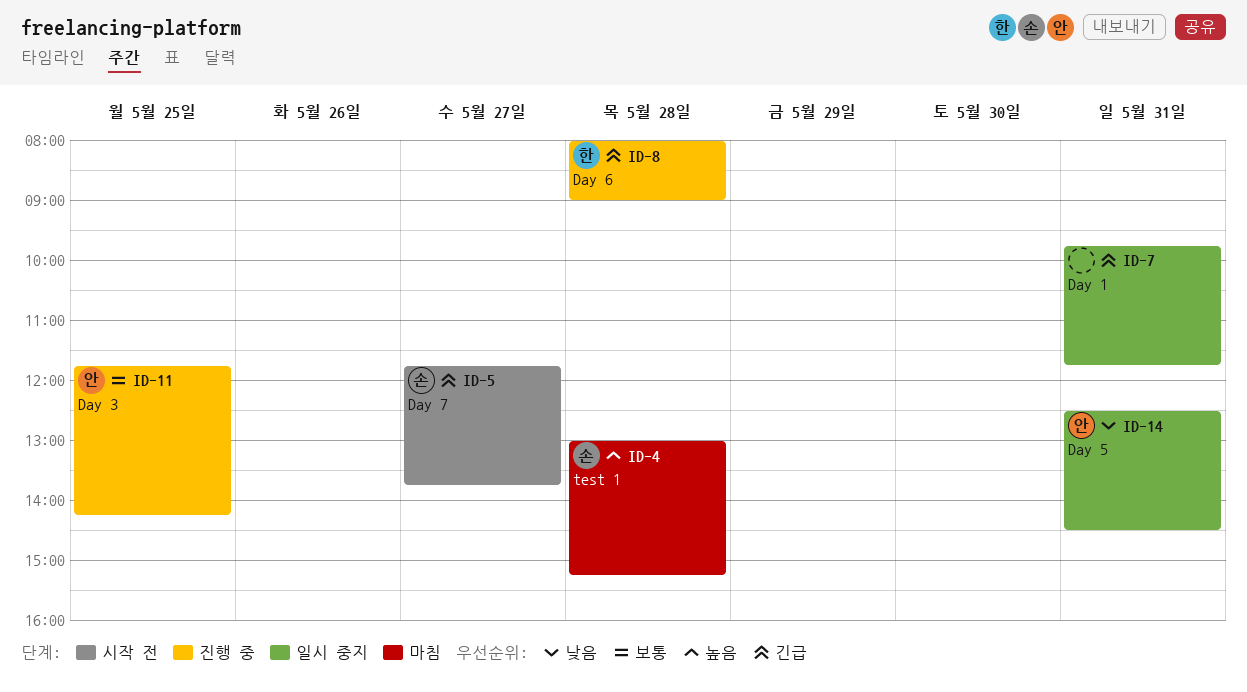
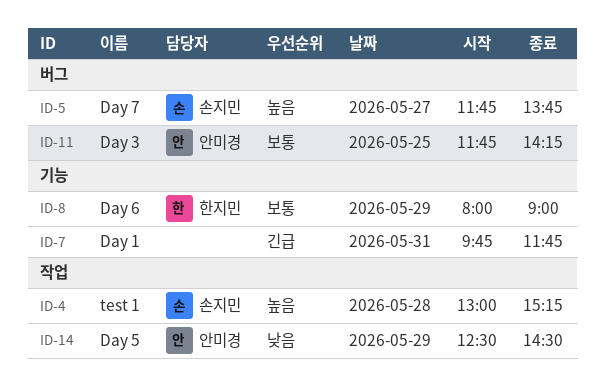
ID-5, priority: 긴급 -> 높음
ID-8, priority: 긴급 -> 보통
ID-8, day: May 28 -> May 29
ID-14, day: May 31 -> May 29

